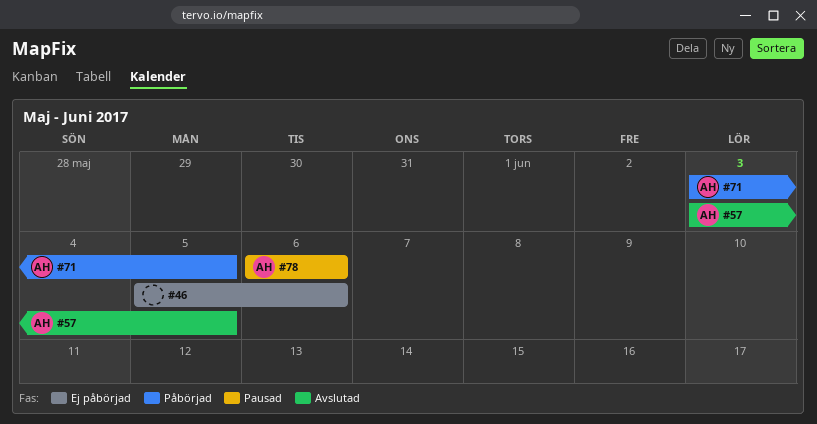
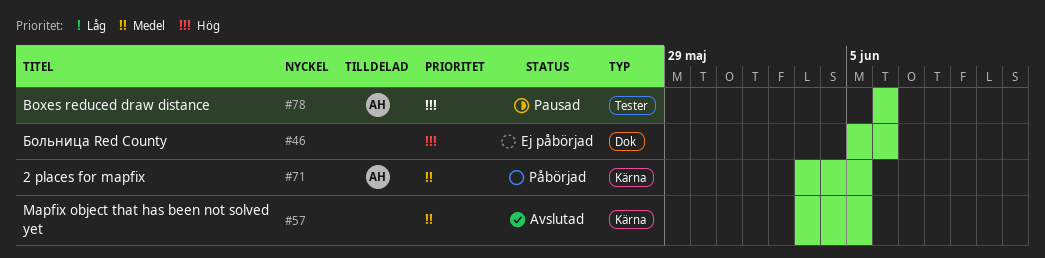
#57, owner: AH -> none

